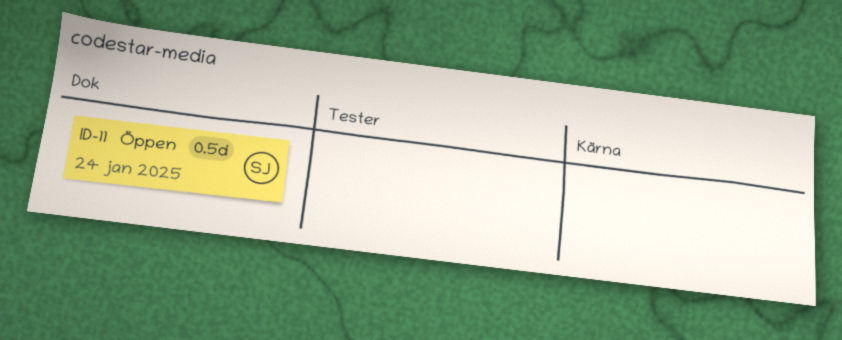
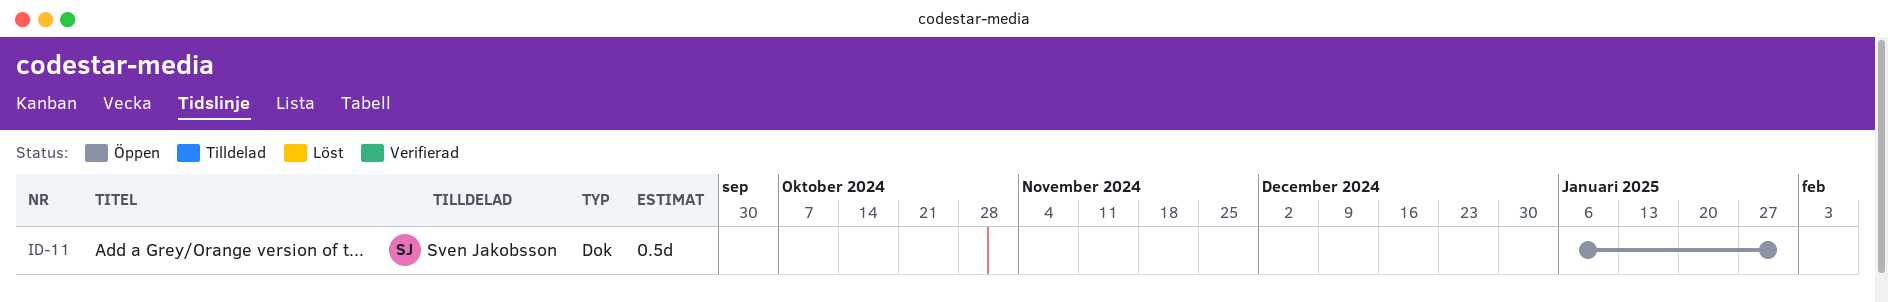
ID-11, due: Jan 24 -> Jan 31

